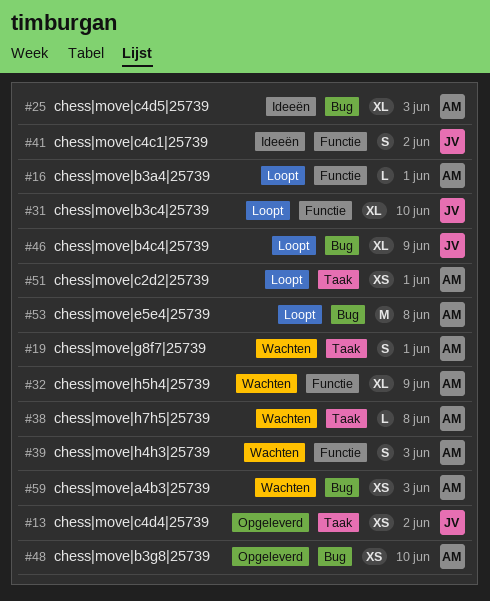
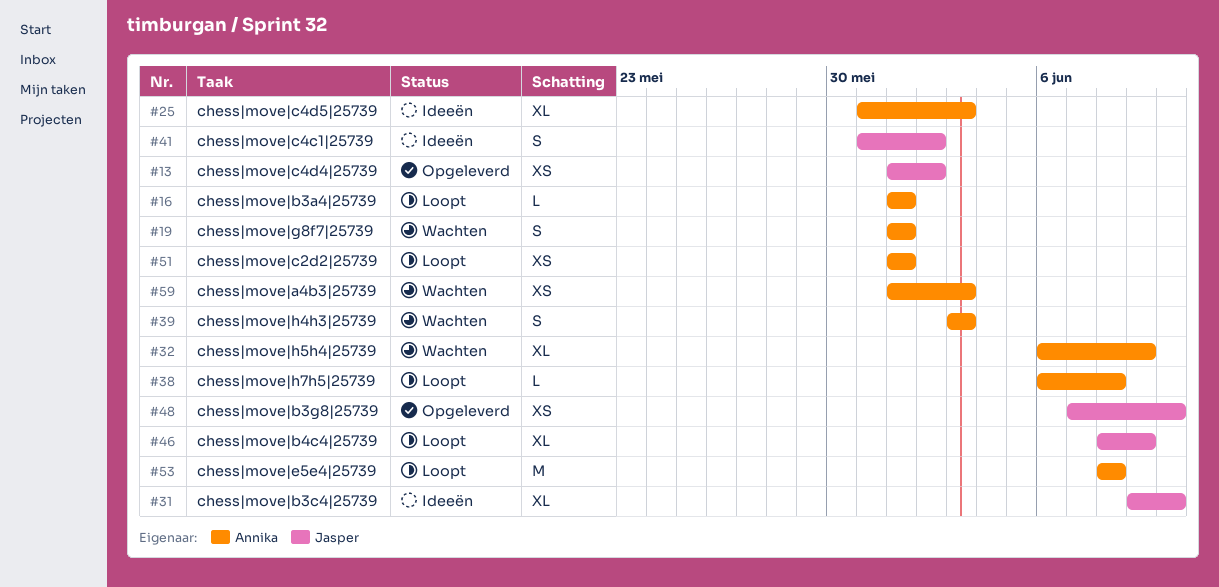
#31, status: Loopt -> Ideeën
#38, status: Wachten -> Loopt
#48, owner: Annika -> Jasper

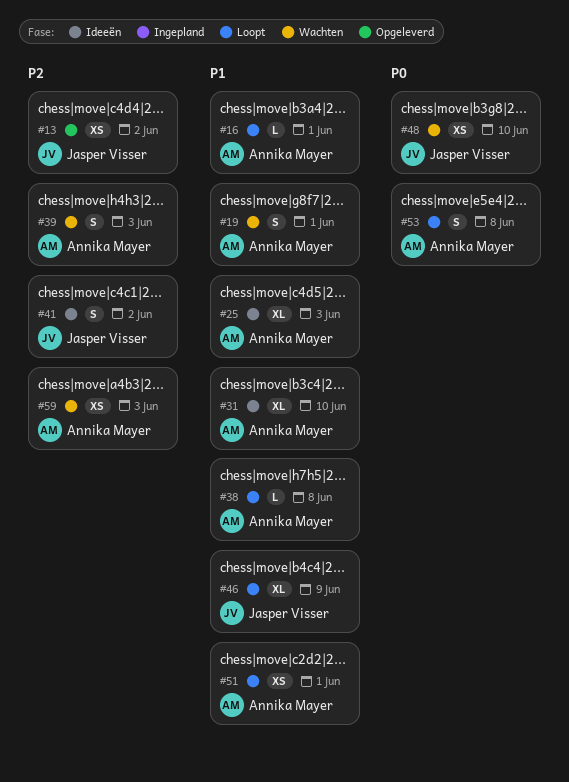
#31, owner: Jasper Visser -> Annika Mayer
#32: present -> none
#48, status: Opgeleverd -> Wachten
#53, estimate: M -> S

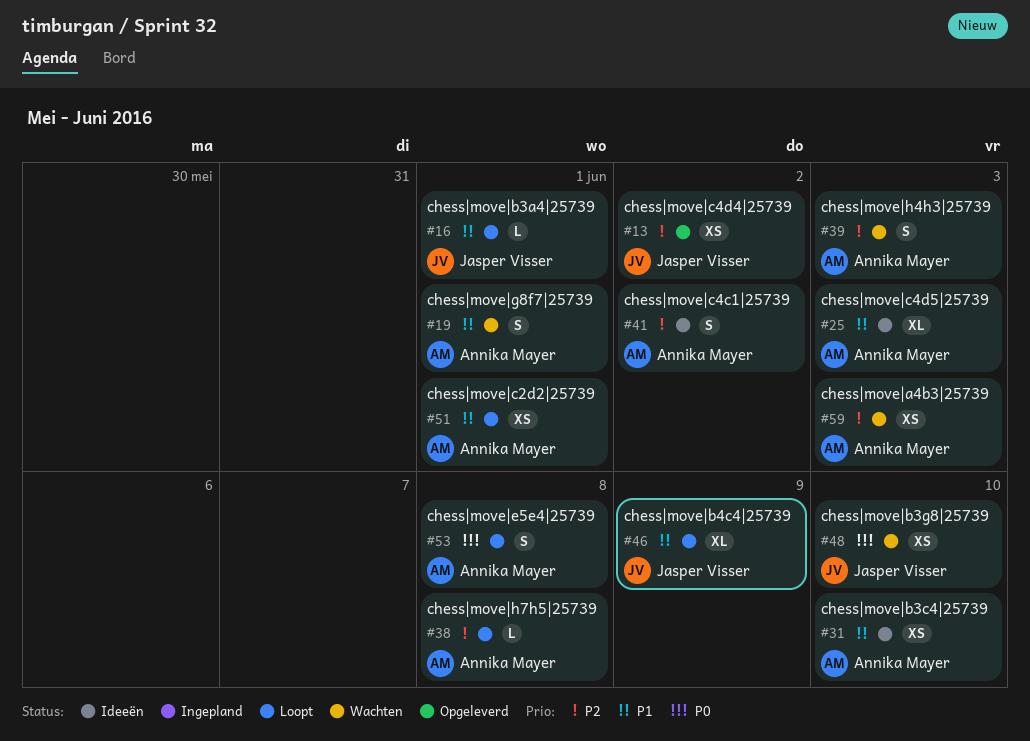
#16, owner: Annika Mayer -> Jasper Visser
#31, estimate: XL -> XS
#38, priority: P1 -> P2
#41, owner: Jasper Visser -> Annika Mayer

